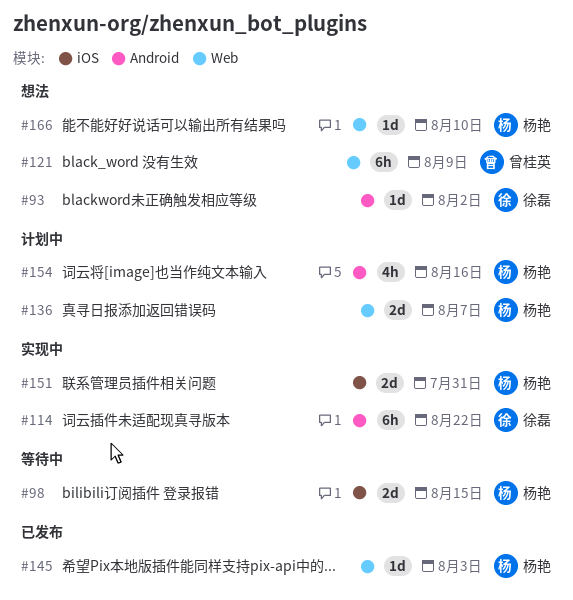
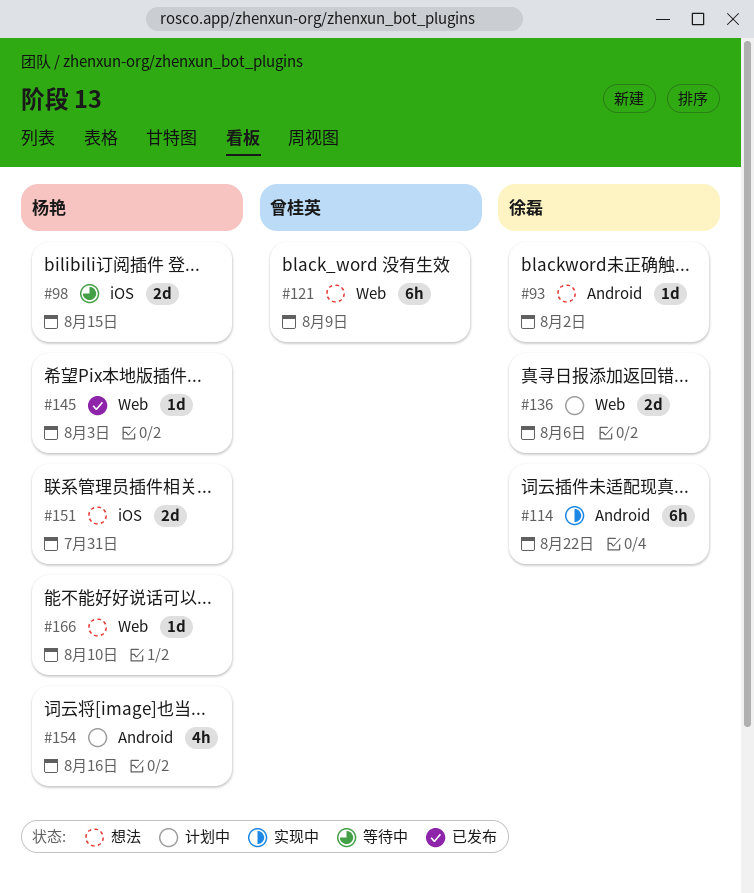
#136, owner: 杨艳 -> 徐磊
#136, due: Aug 7 -> Aug 6
#151, status: 实现中 -> 想法

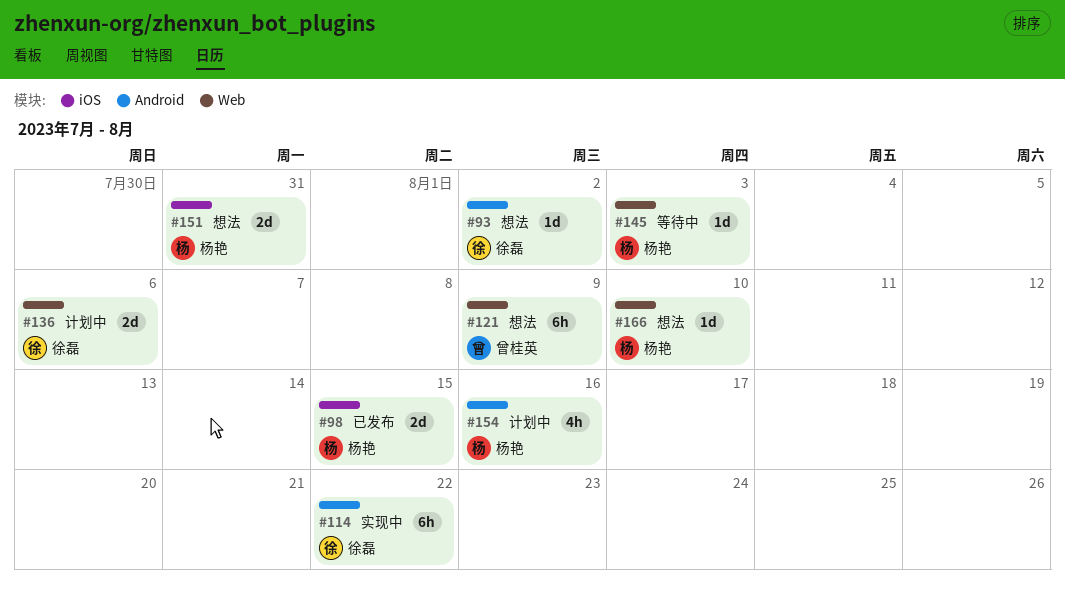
#98, status: 等待中 -> 已发布
#145, status: 已发布 -> 等待中

